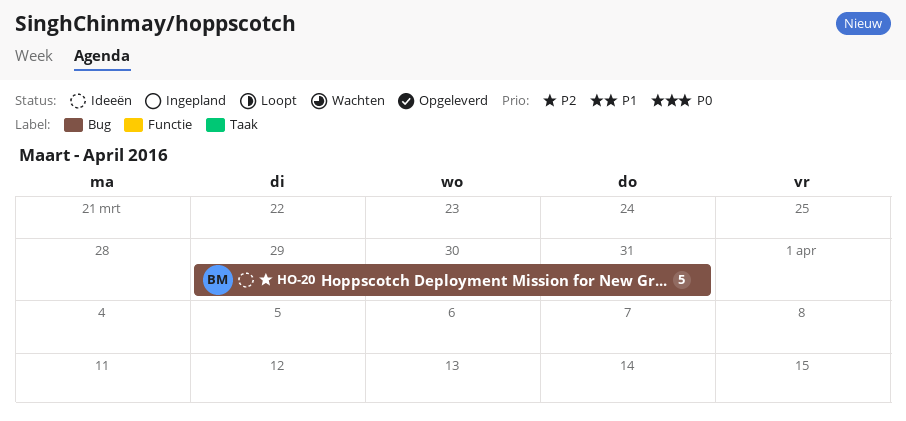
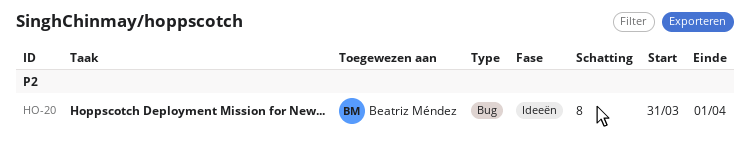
HO-20, estimate: 5 -> 8
HO-20, start: Mar 29 -> Mar 31
HO-20, due: Mar 31 -> Apr 1

